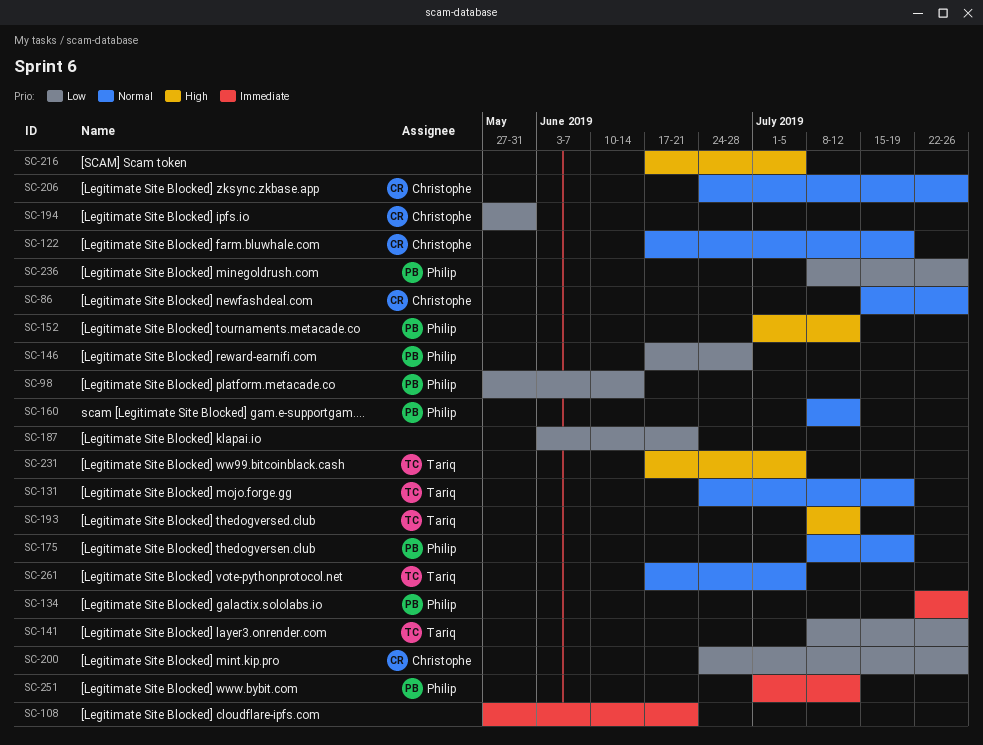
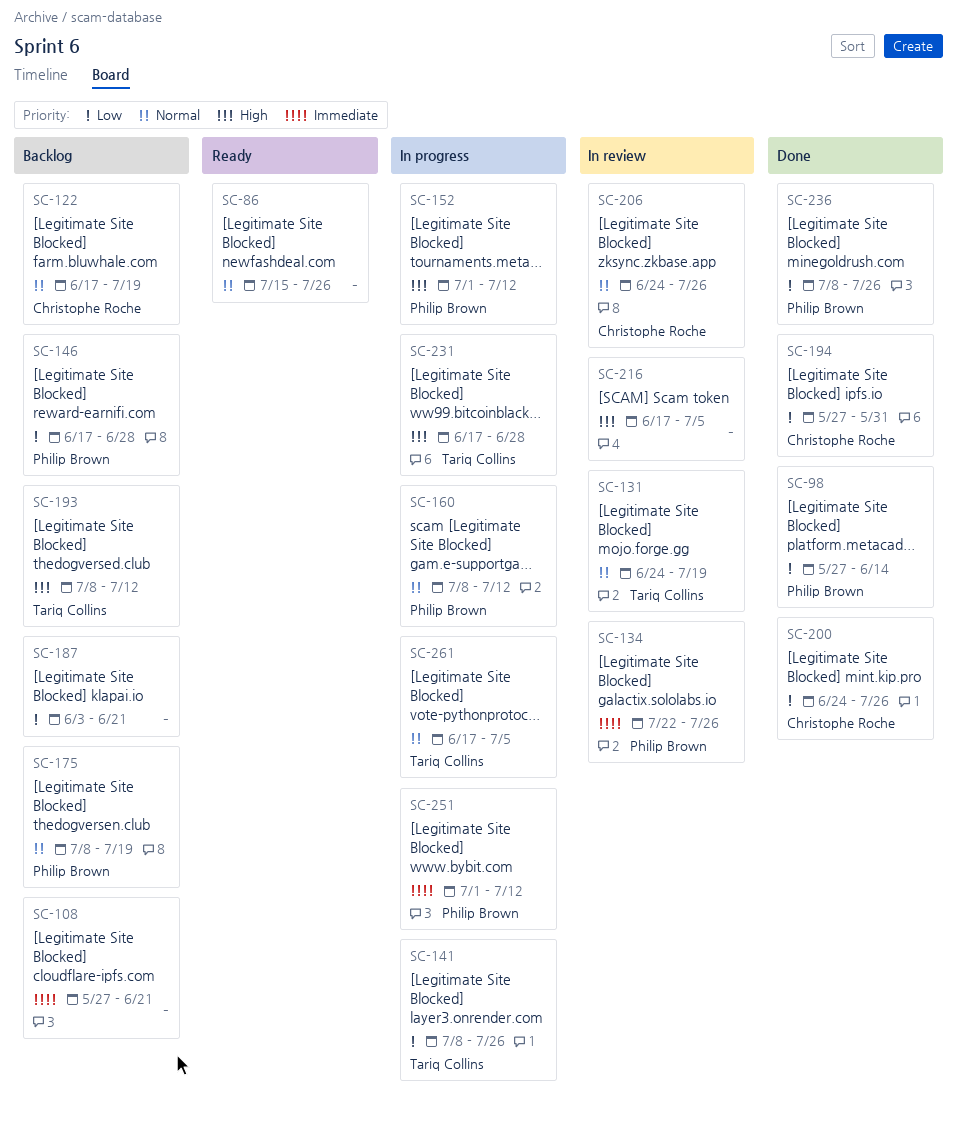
SC-86, owner: Christophe Roche -> none
SC-231, due: Jul 5 -> Jun 28

